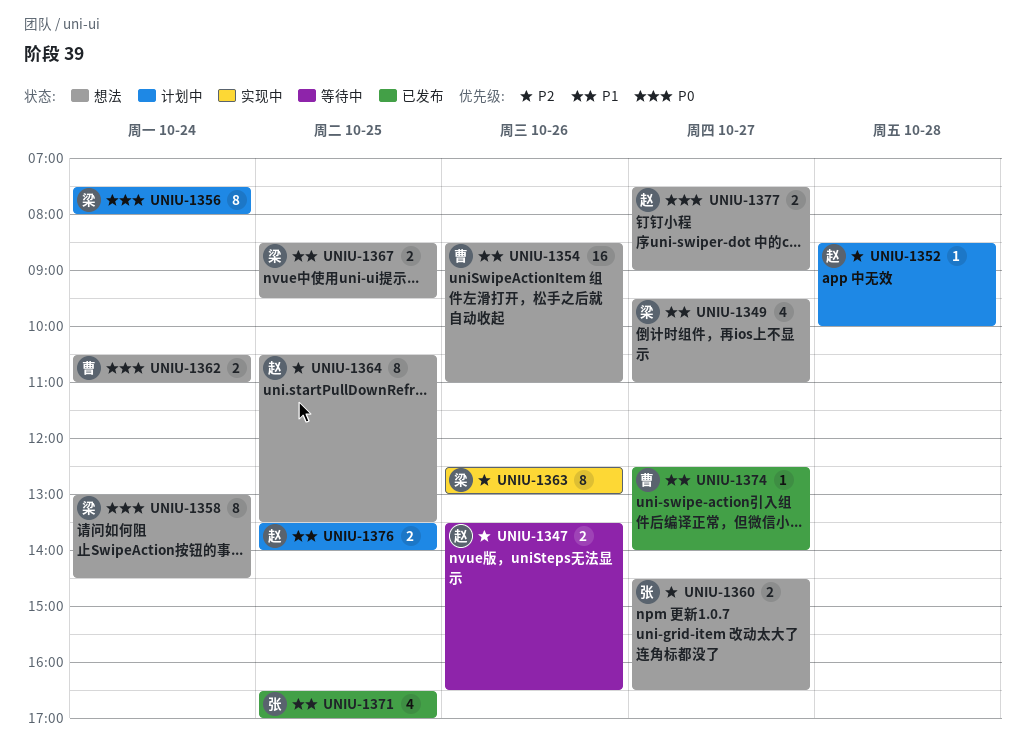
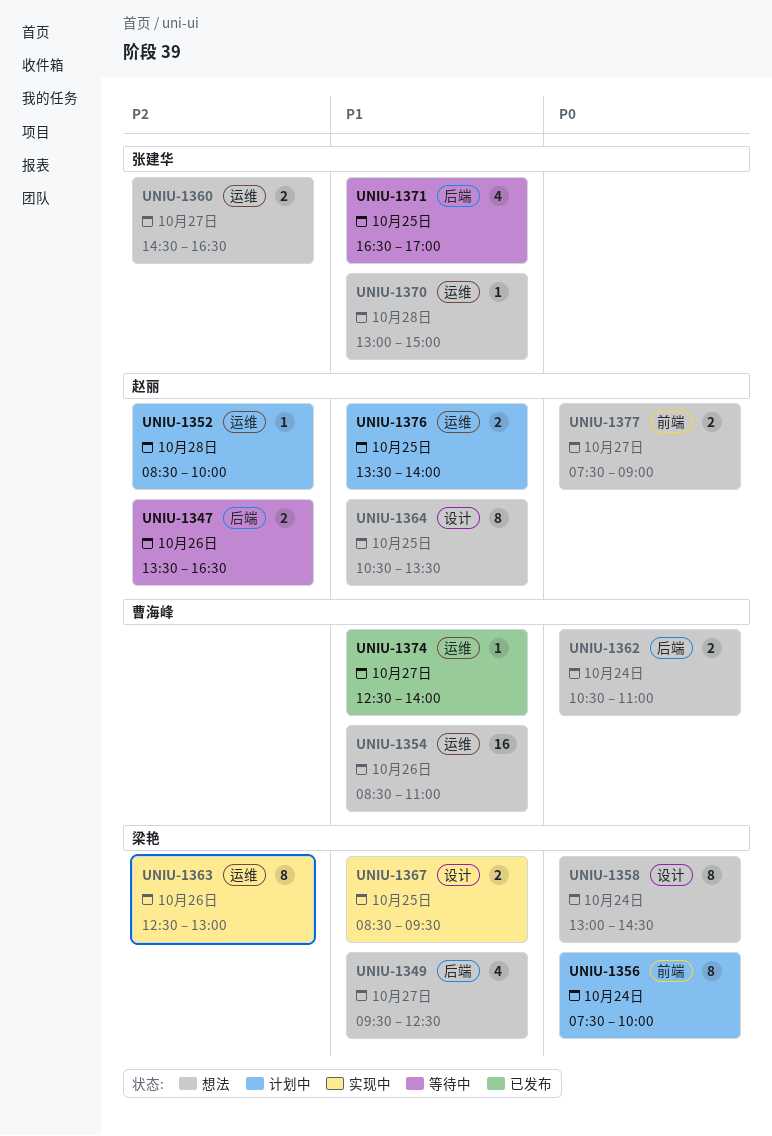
UNIU-1349, ends: 11:00 -> 12:30
UNIU-1356, ends: 08:00 -> 10:00
UNIU-1364, priority: P2 -> P1
UNIU-1367, status: 想法 -> 实现中
UNIU-1370: none -> present
UNIU-1371, status: 已发布 -> 等待中

